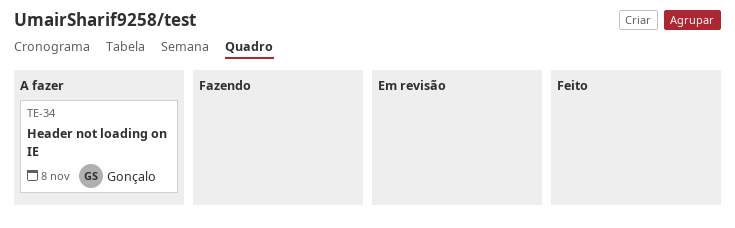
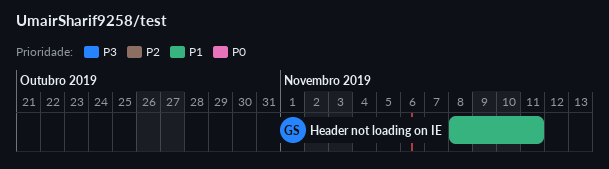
Header not loading on IE, due: Nov 8 -> Nov 11

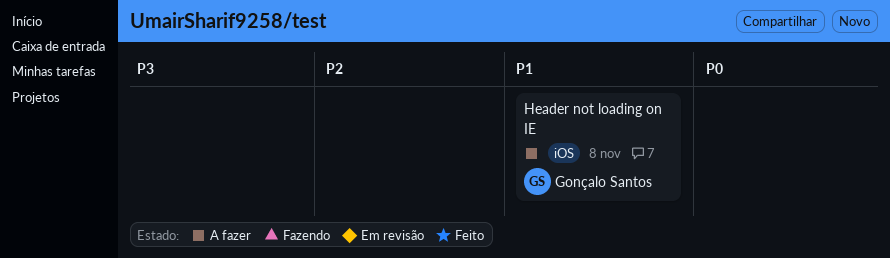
Header not loading on IE, due: Nov 11 -> Nov 8

